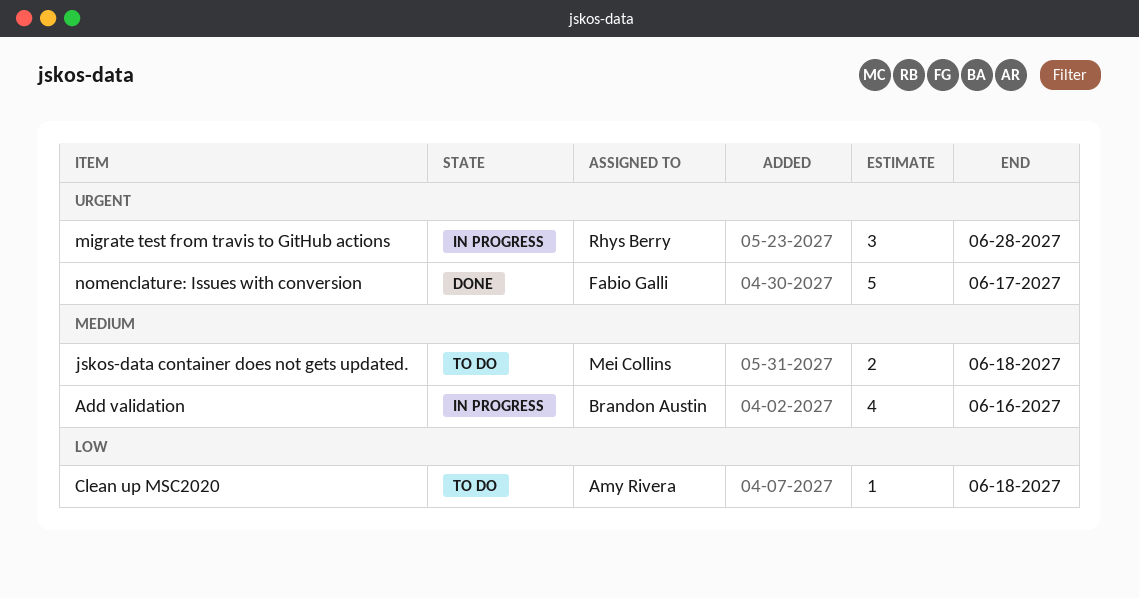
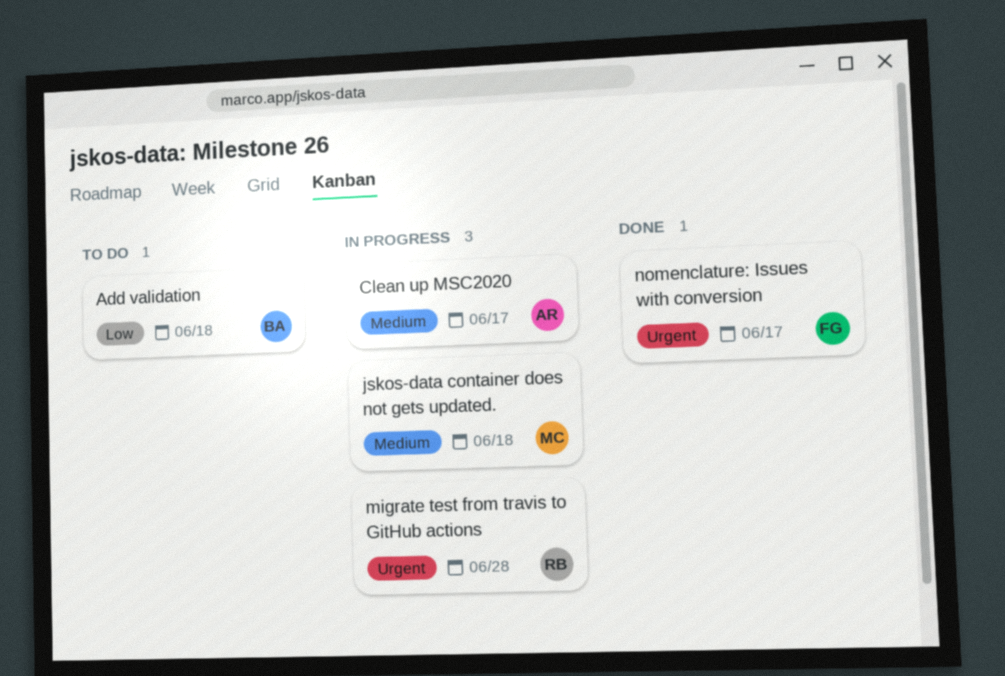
Add validation, status: In progress -> To do
Add validation, priority: Medium -> Low
Add validation, due: Jun 16 -> Jun 18
Clean up MSC2020, status: To do -> In progress
Clean up MSC2020, priority: Low -> Medium
Clean up MSC2020, due: Jun 18 -> Jun 17
jskos-data container does not gets updated., status: To do -> In progress

